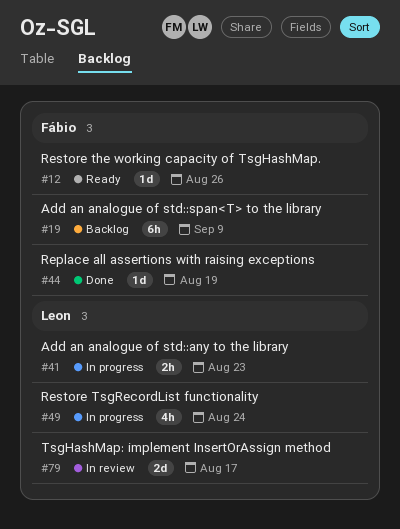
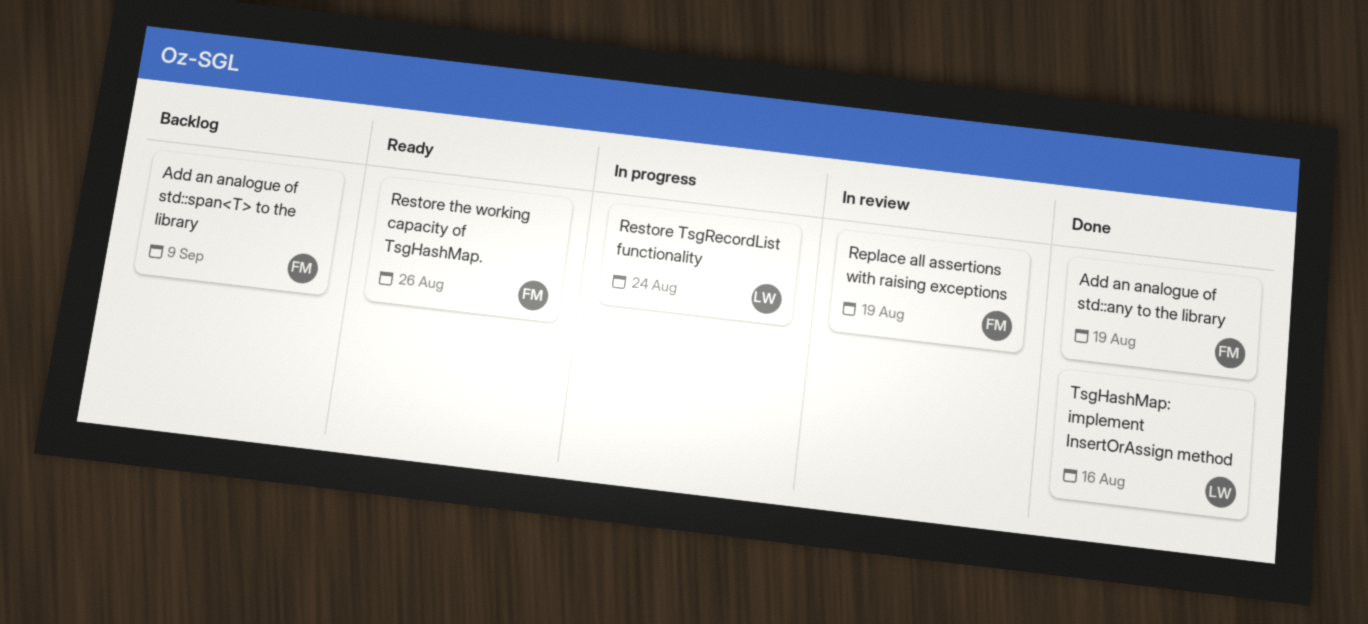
Add an analogue of std::any to the library, status: In progress -> Done
Add an analogue of std::any to the library, owner: Leon -> Fábio
Add an analogue of std::any to the library, due: Aug 23 -> Aug 19
Replace all assertions with raising exceptions, status: Done -> In review
TsgHashMap: implement InsertOrAssign method, status: In review -> Done
TsgHashMap: implement InsertOrAssign method, due: Aug 17 -> Aug 16

